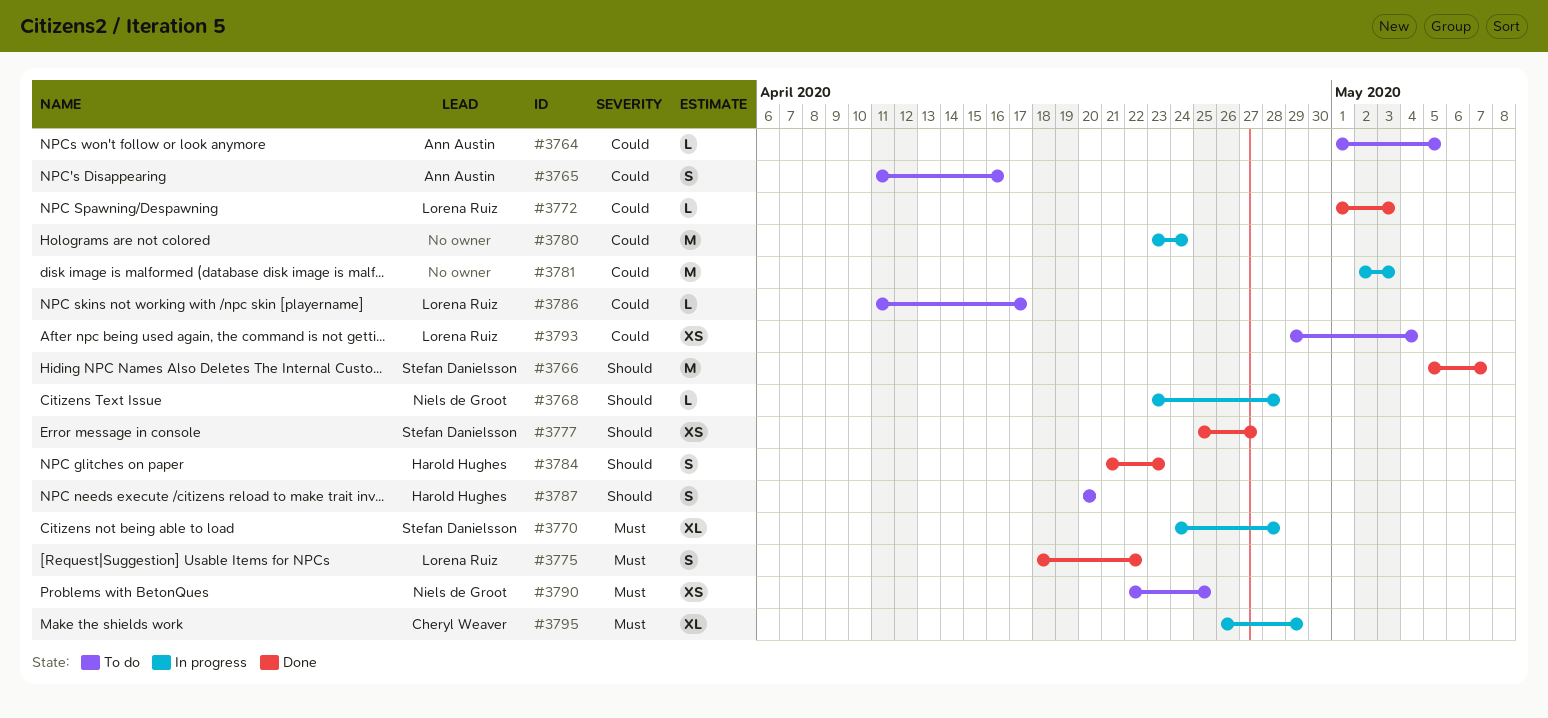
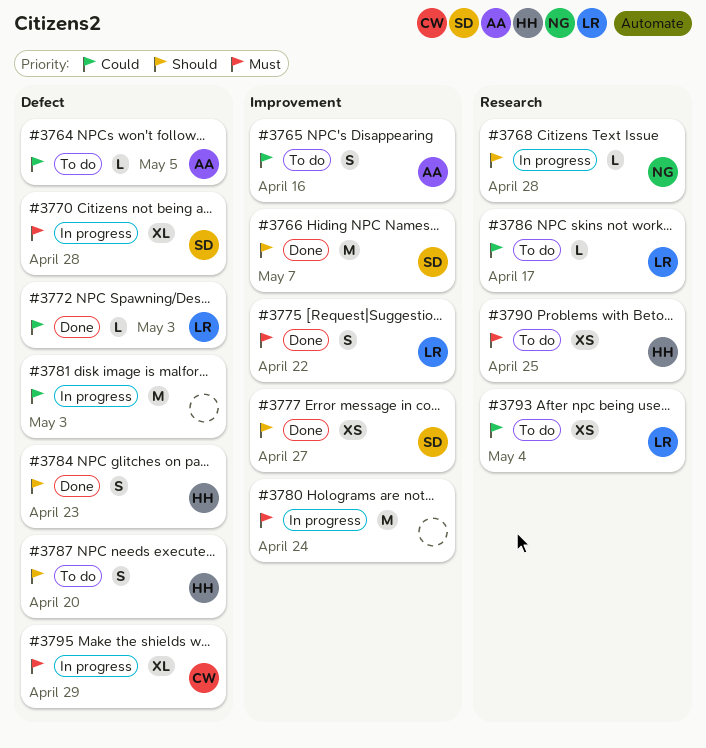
#3780, priority: Could -> Must
#3790, owner: Niels de Groot -> Harold Hughes

